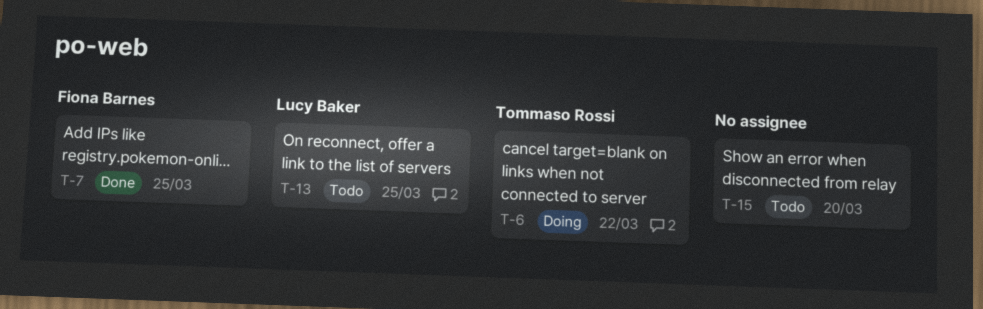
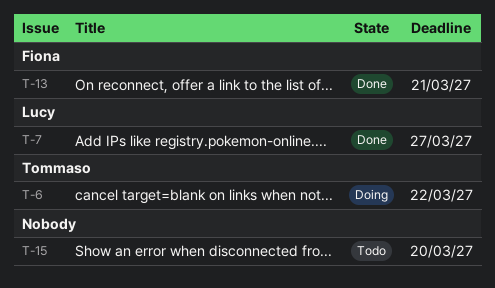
T-7, owner: Fiona Barnes -> Lucy Baker
T-7, due: Mar 25 -> Mar 27
T-13, status: Todo -> Done
T-13, owner: Lucy Baker -> Fiona Barnes
T-13, due: Mar 25 -> Mar 21

